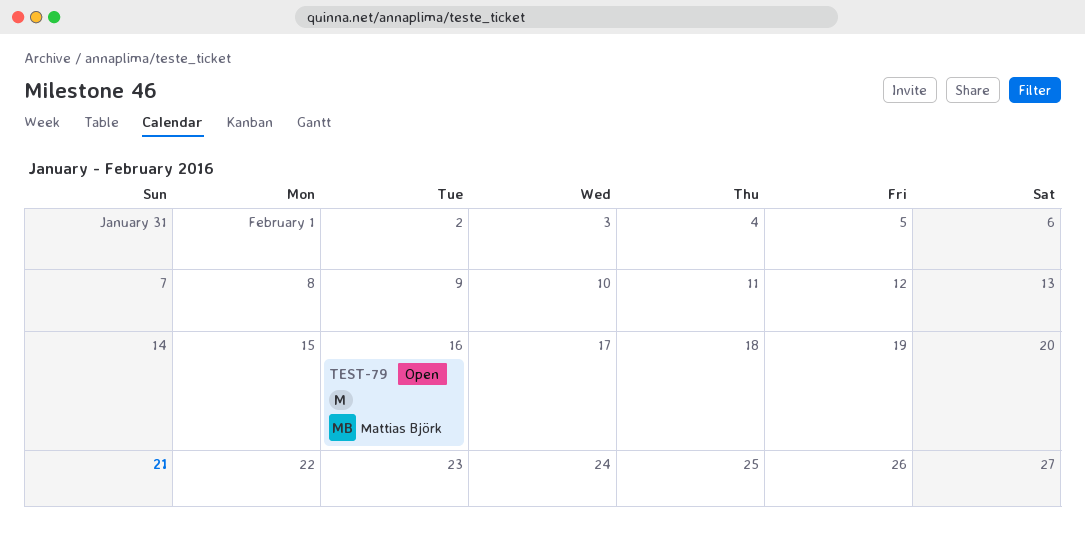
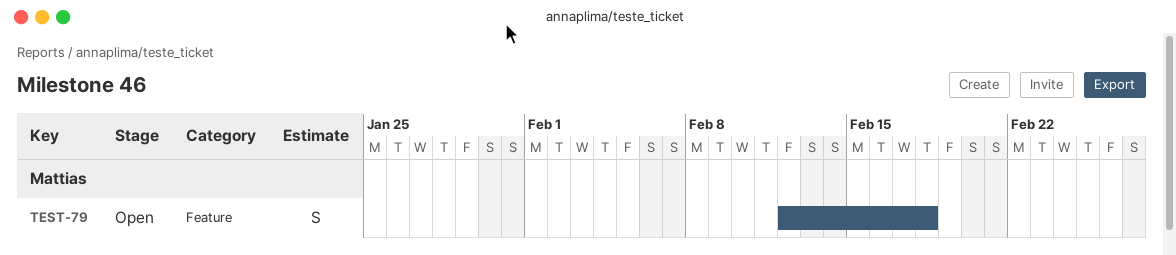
TEST-79, estimate: M -> S
TEST-79, due: Feb 16 -> Feb 18

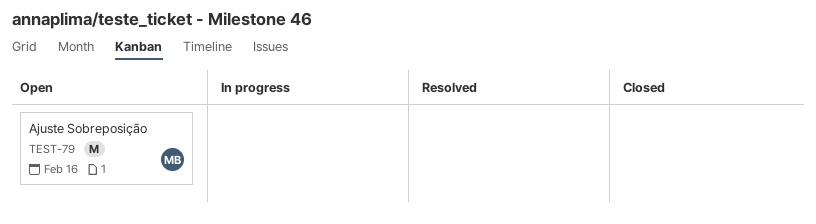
TEST-79, estimate: S -> M
TEST-79, due: Feb 18 -> Feb 16

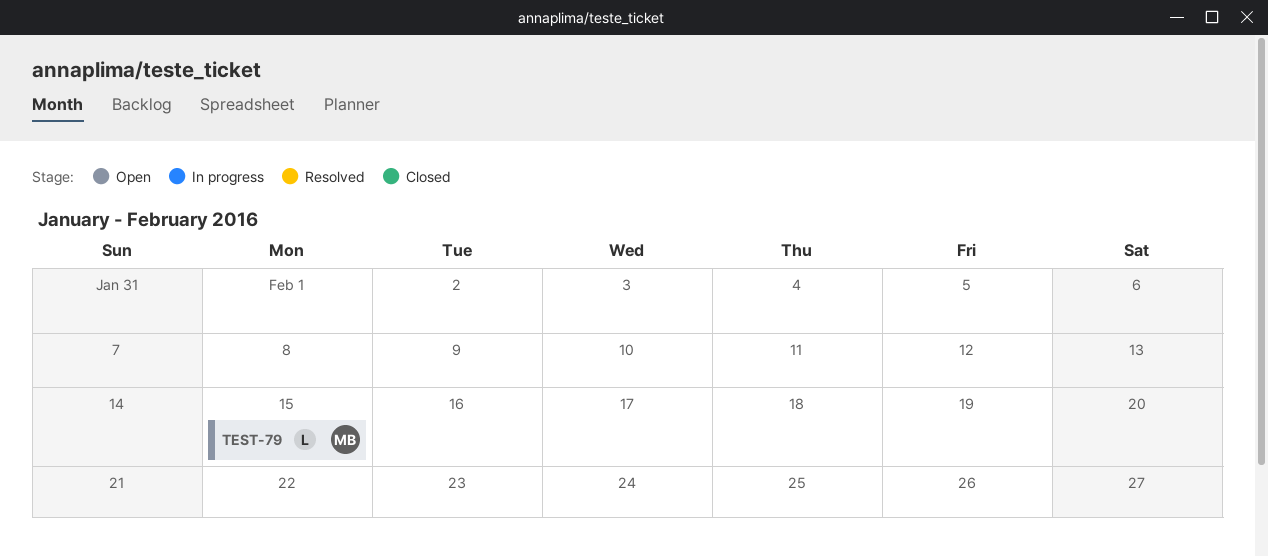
TEST-79, estimate: M -> L
TEST-79, due: Feb 16 -> Feb 15

